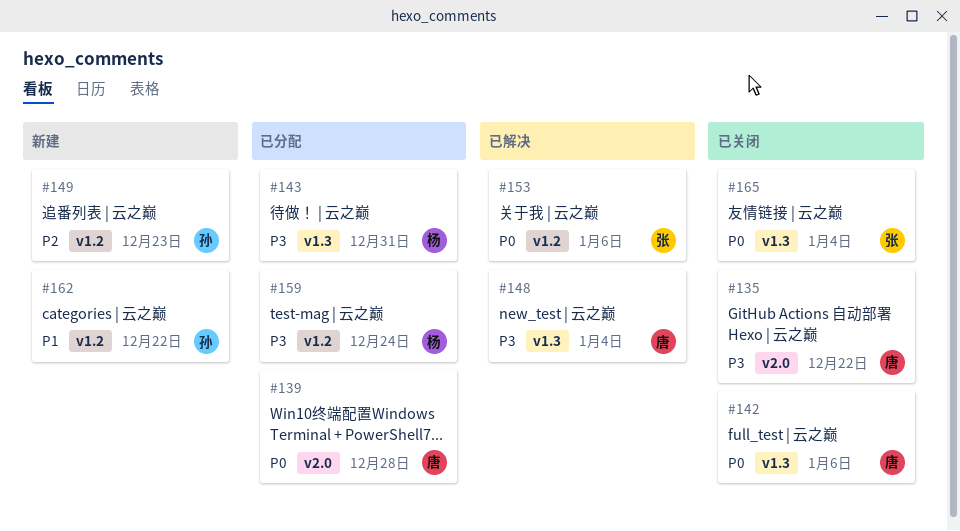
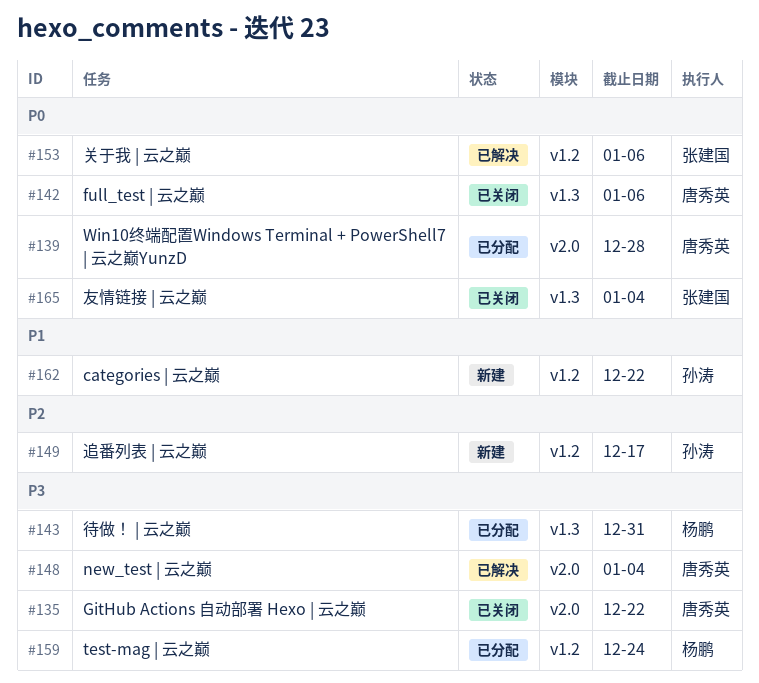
#148, label: v1.3 -> v2.0
#149, due: Dec 23 -> Dec 17

